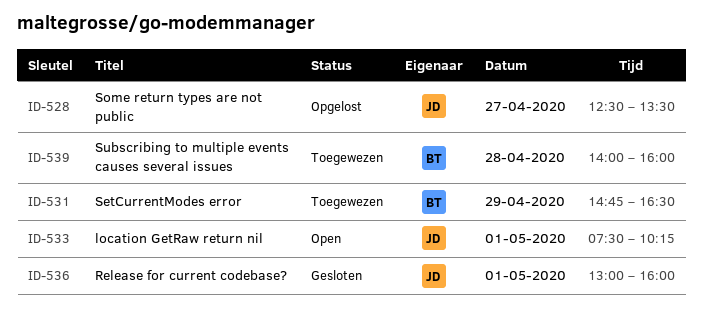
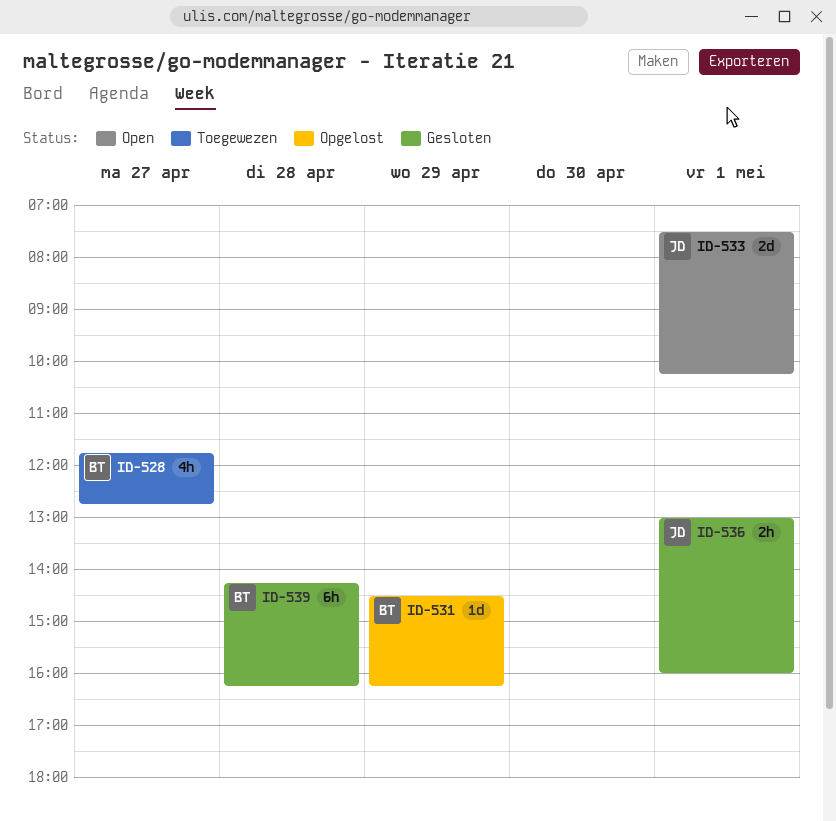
ID-528, status: Opgelost -> Toegewezen
ID-528, owner: JD -> BT
ID-528, begins: 12:30 -> 11:45
ID-528, ends: 13:30 -> 12:45
ID-531, status: Toegewezen -> Opgelost
ID-531, begins: 14:45 -> 14:30
ID-531, ends: 16:30 -> 16:15
ID-539, status: Toegewezen -> Gesloten
ID-539, begins: 14:00 -> 14:15
ID-539, ends: 16:00 -> 16:15

